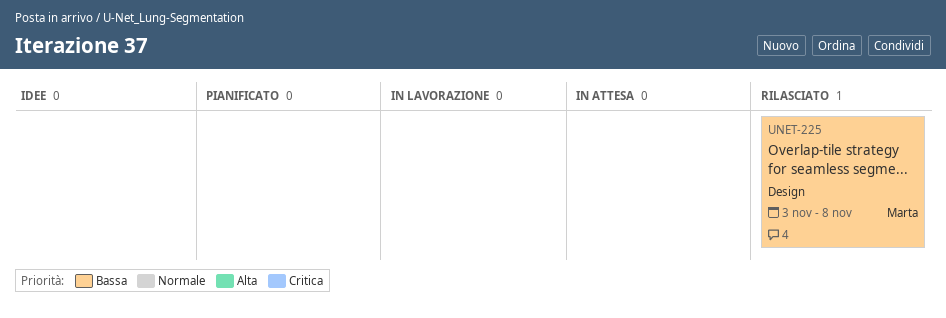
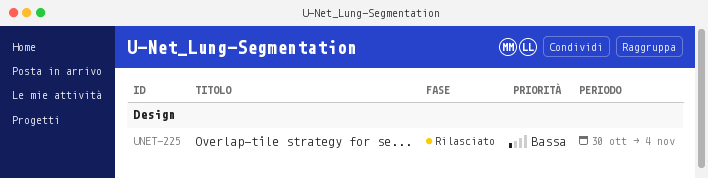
UNET-225, start: Nov 3 -> Oct 30
UNET-225, due: Nov 8 -> Nov 4

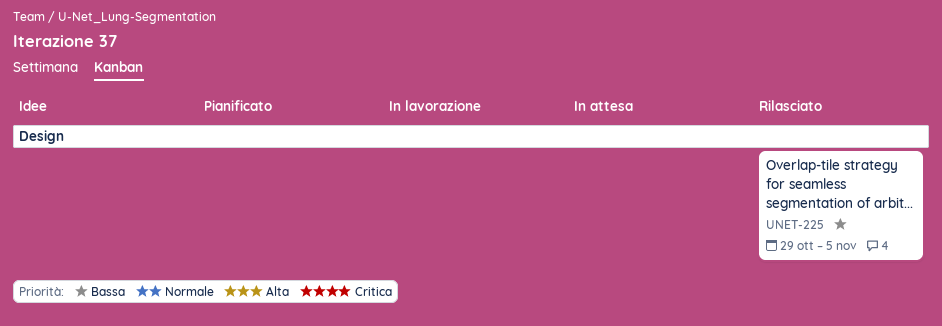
UNET-225, start: Oct 30 -> Oct 29
UNET-225, due: Nov 4 -> Nov 5

